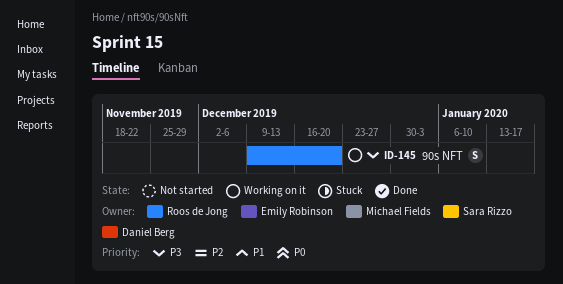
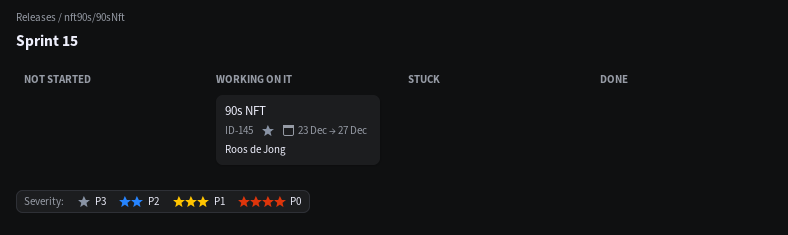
ID-145, start: Dec 9 -> Dec 23
ID-145, due: Dec 20 -> Dec 27

